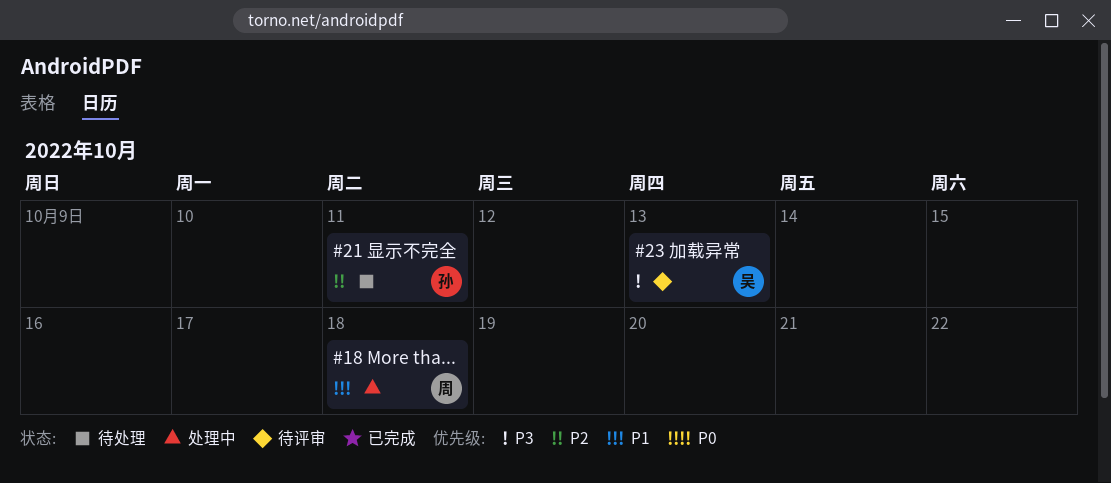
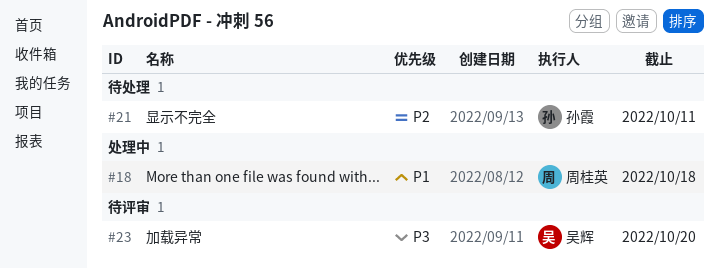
#23, due: Oct 13 -> Oct 20

